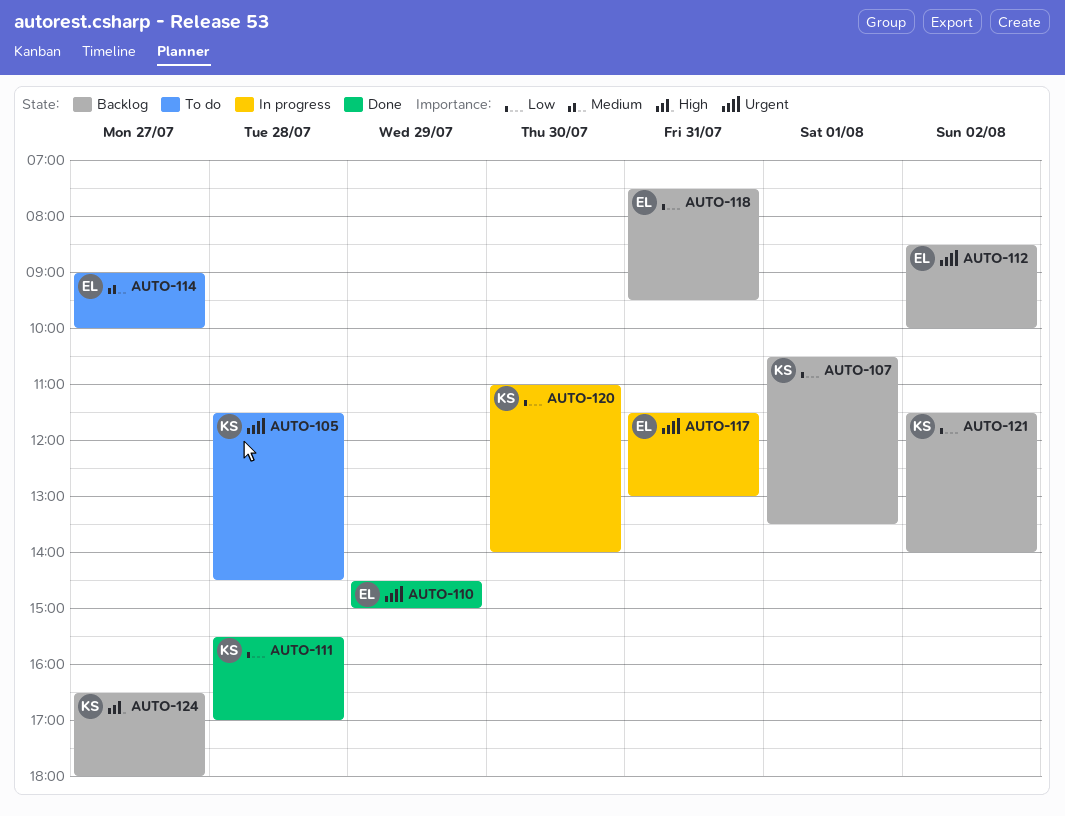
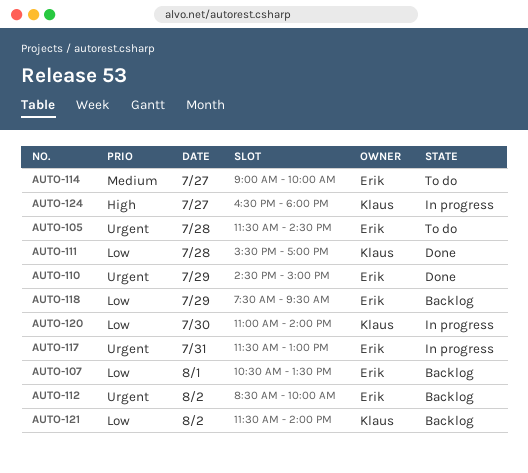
AUTO-105, owner: Klaus -> Erik
AUTO-107, owner: Klaus -> Erik
AUTO-118, day: Jul 31 -> Jul 29
AUTO-124, status: Backlog -> In progress

